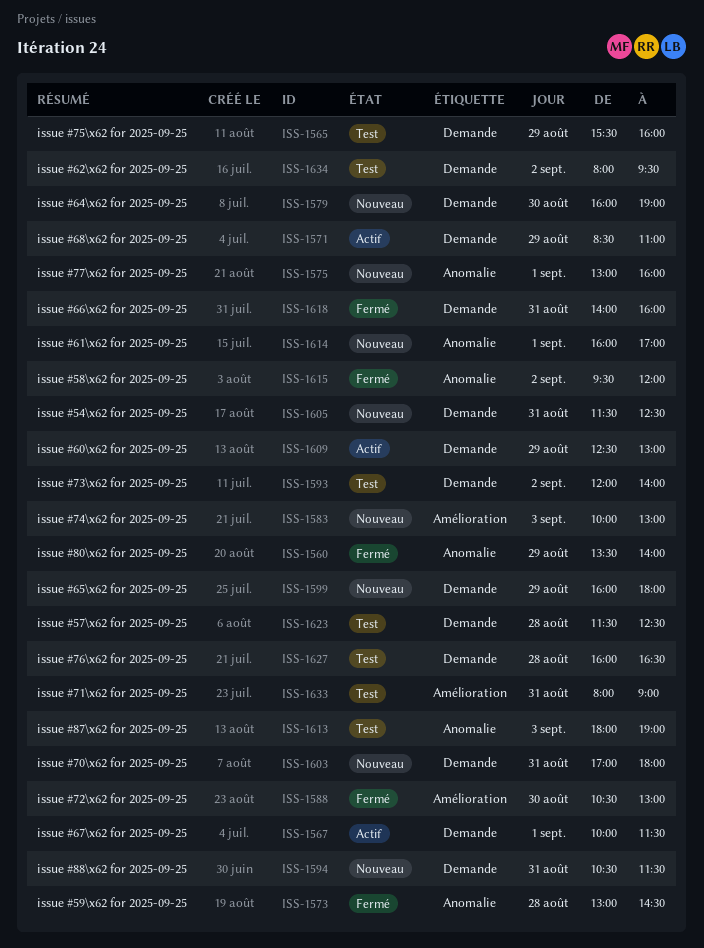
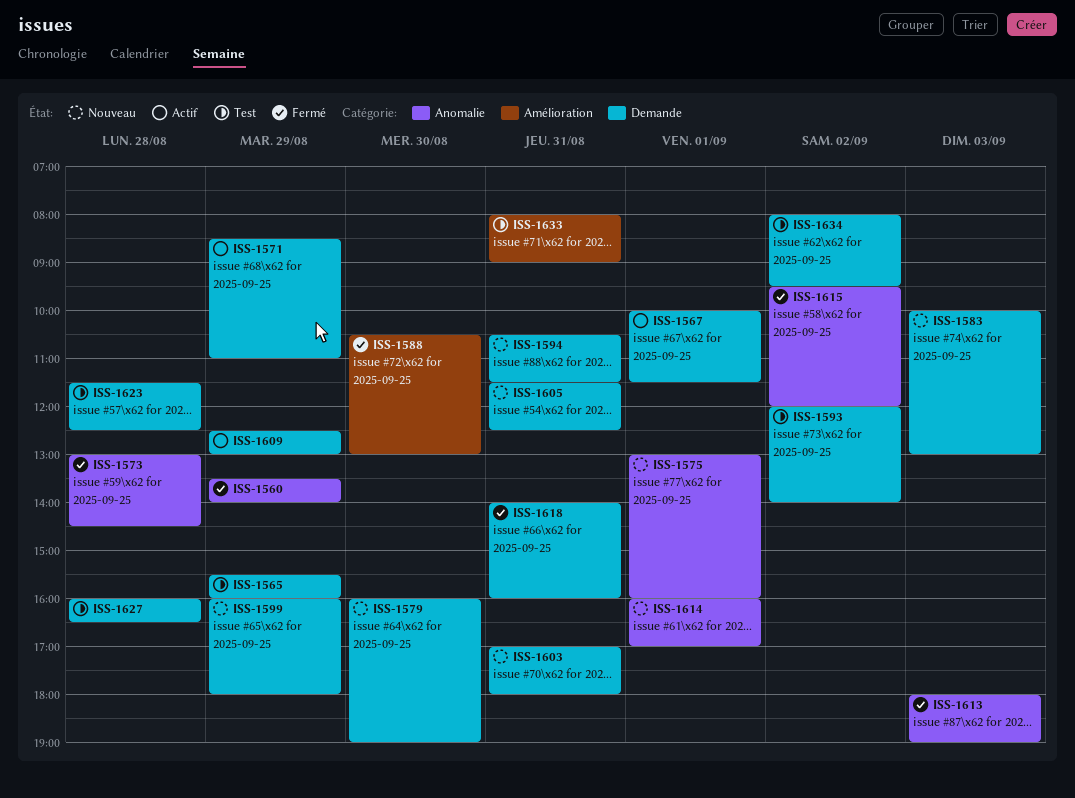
ISS-1583, label: Amélioration -> Demande
ISS-1613, status: Test -> Fermé

